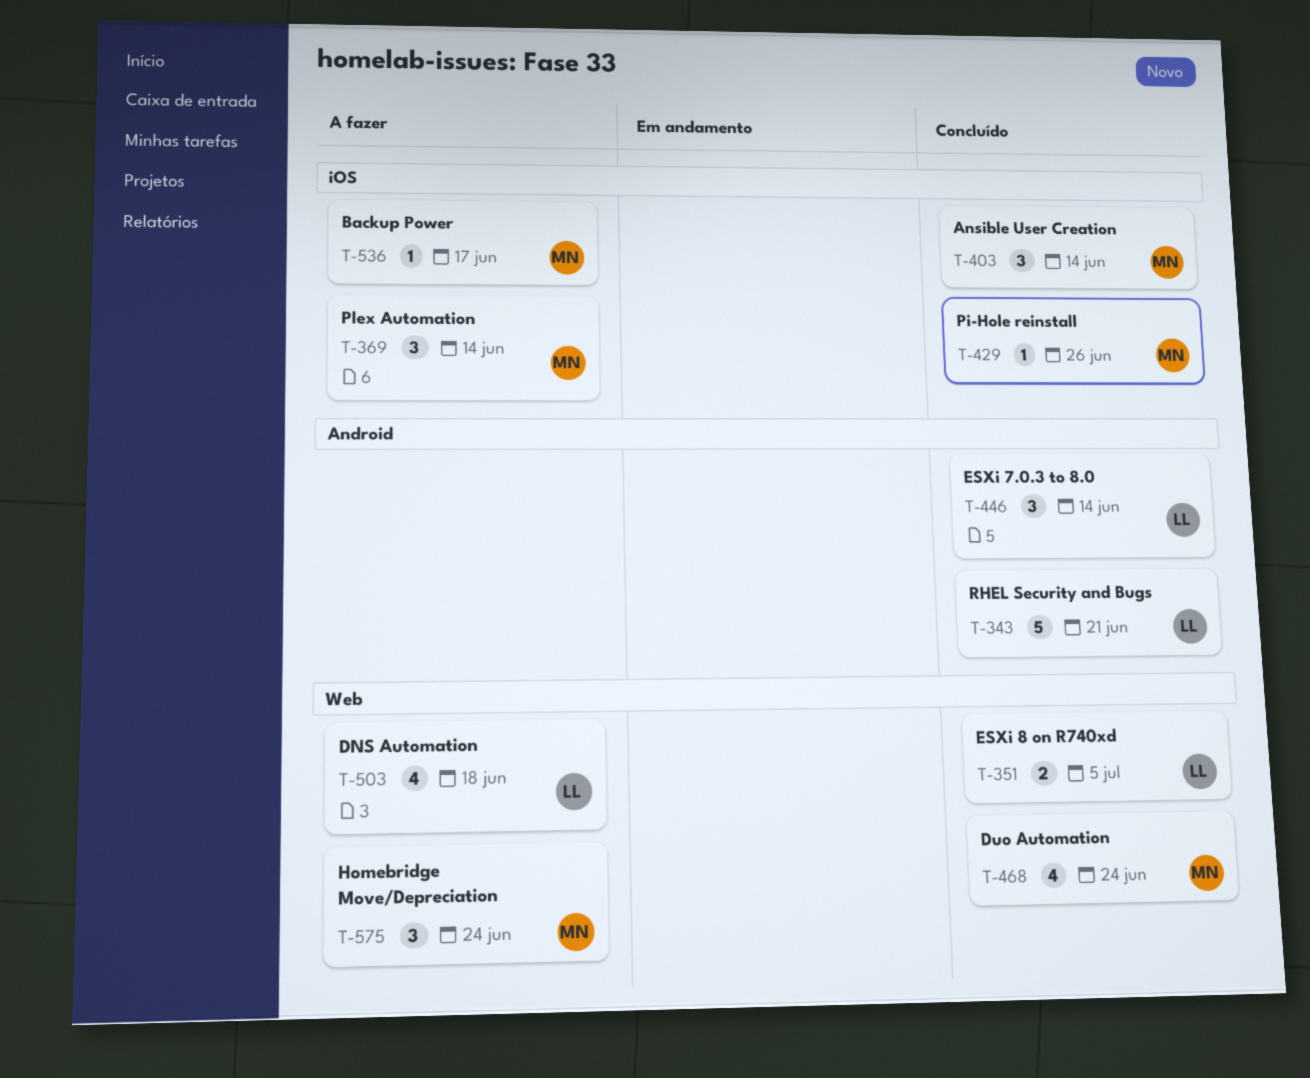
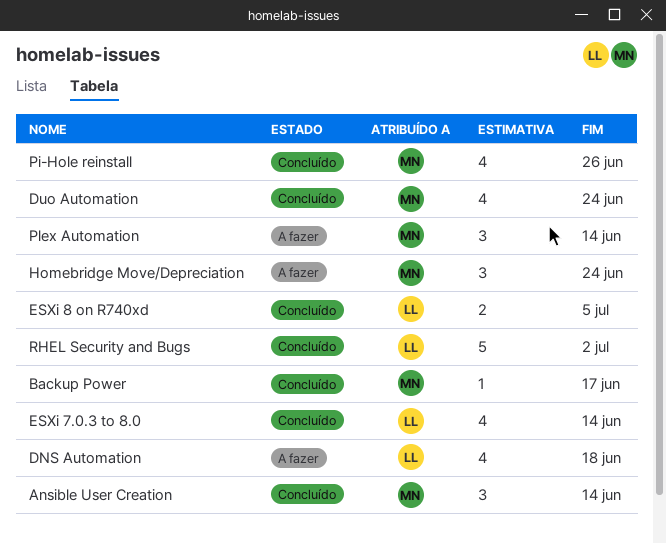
Backup Power, status: A fazer -> Concluído
ESXi 7.0.3 to 8.0, estimate: 3 -> 4
Pi-Hole reinstall, estimate: 1 -> 4
RHEL Security and Bugs, due: Jun 21 -> Jul 2

